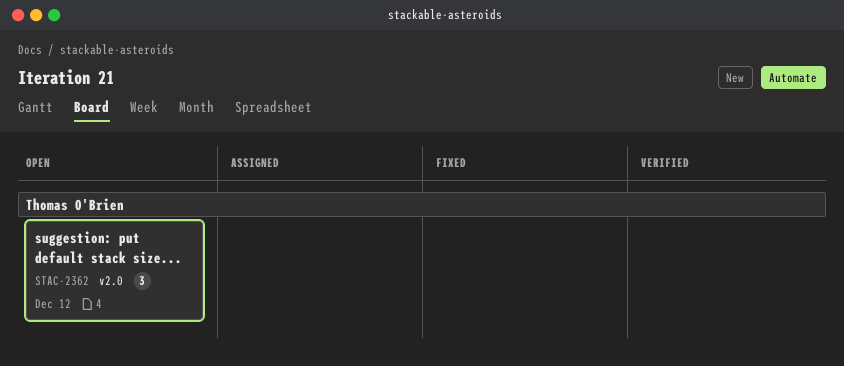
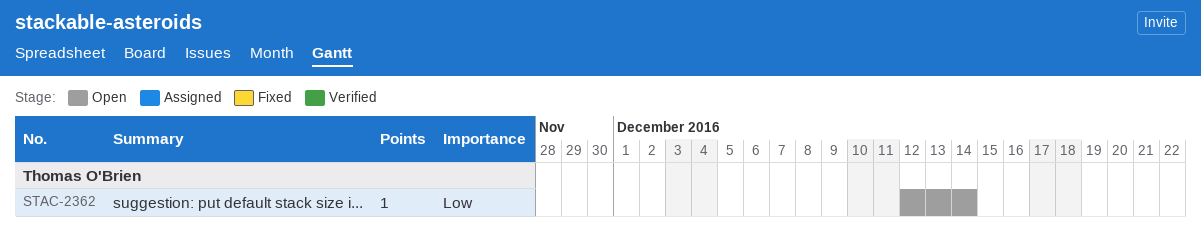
STAC-2362, estimate: 3 -> 1
STAC-2362, due: Dec 12 -> Dec 14

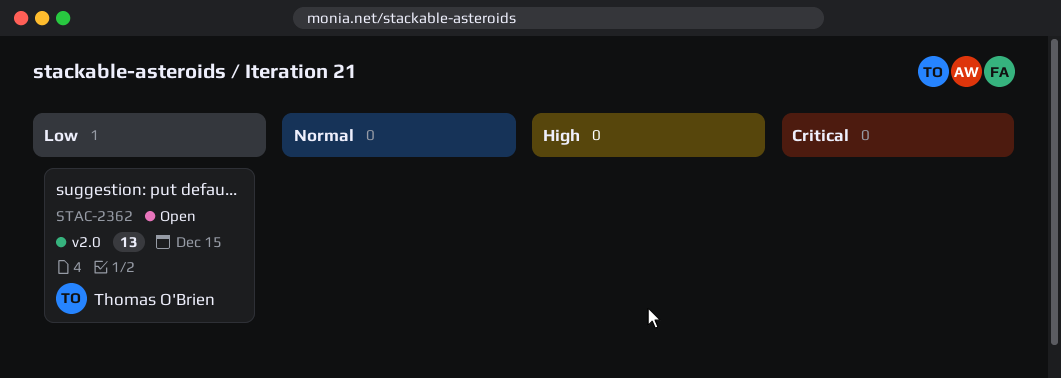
STAC-2362, estimate: 1 -> 13
STAC-2362, due: Dec 14 -> Dec 15

